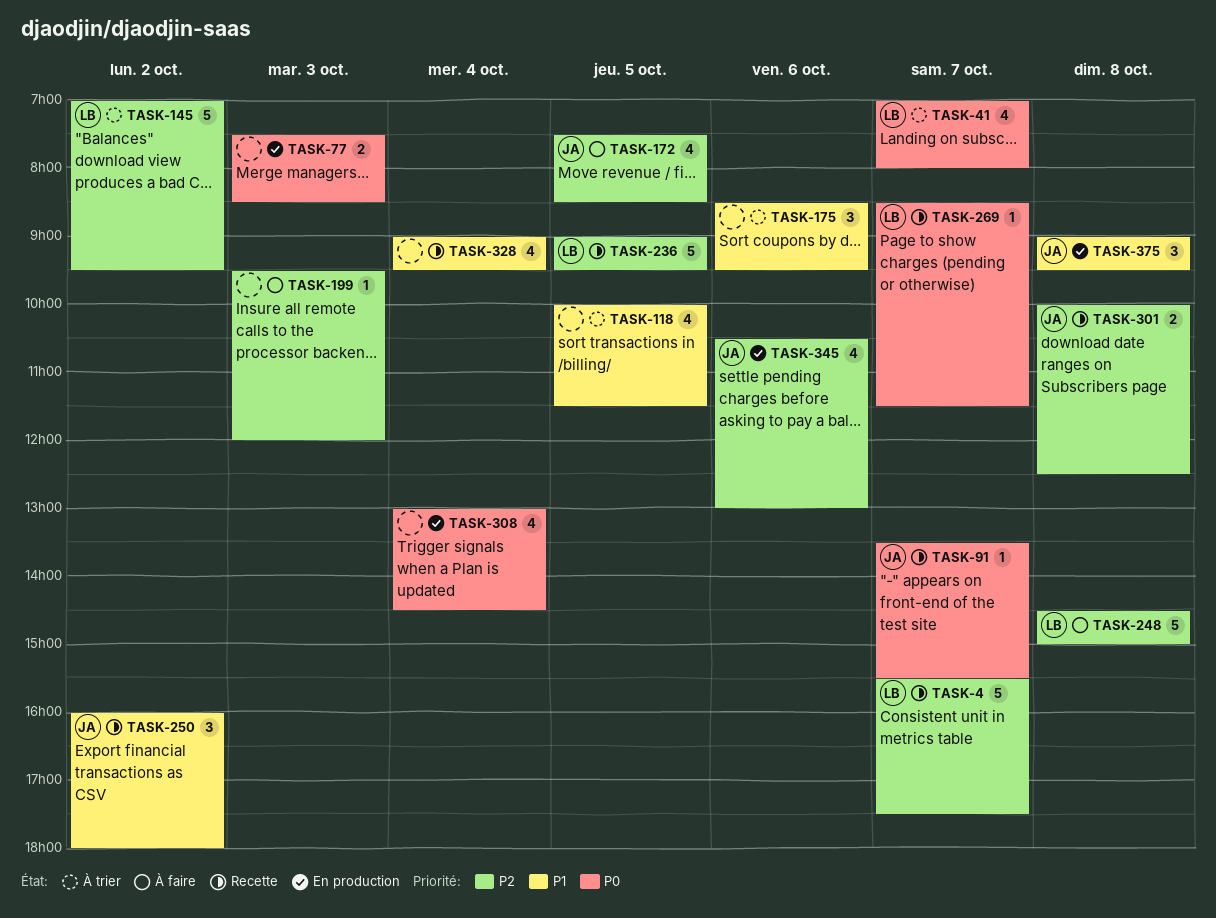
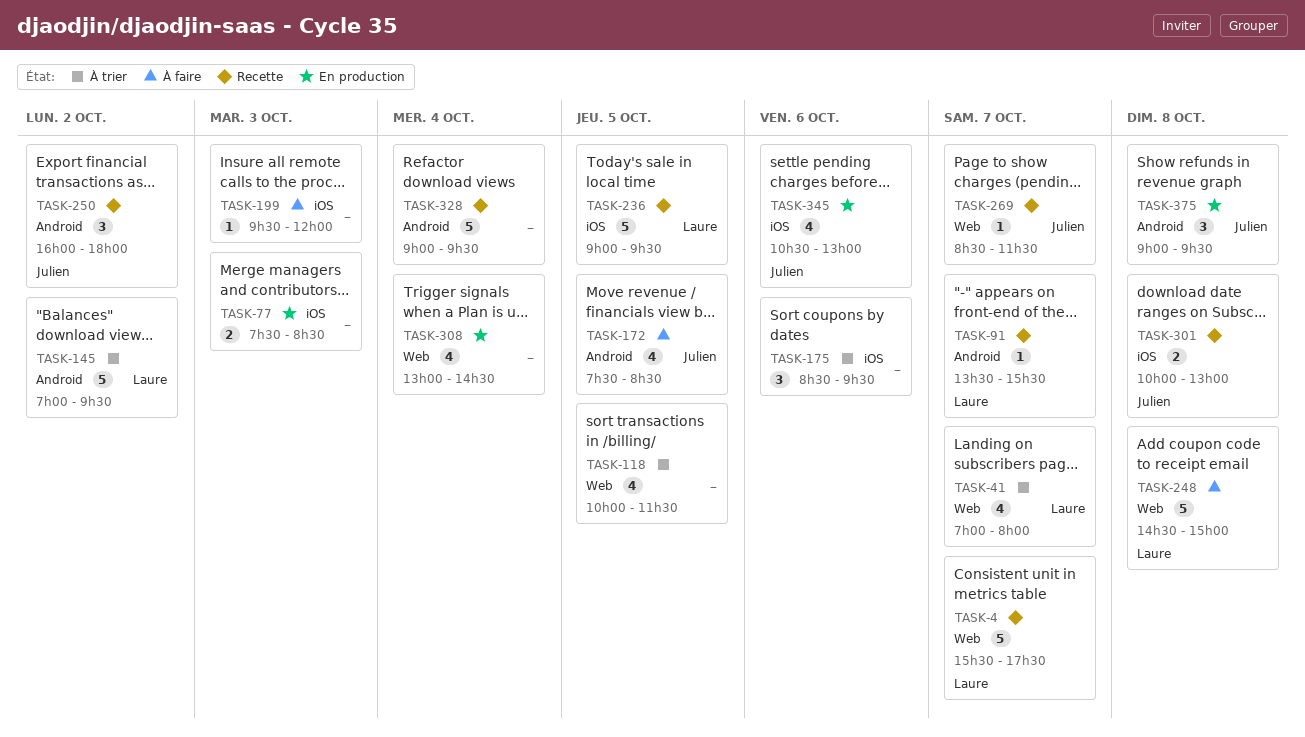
TASK-91, owner: Julien -> Laure
TASK-269, owner: Laure -> Julien
TASK-301, ends: 12:30 -> 13:00
TASK-328, estimate: 4 -> 5

